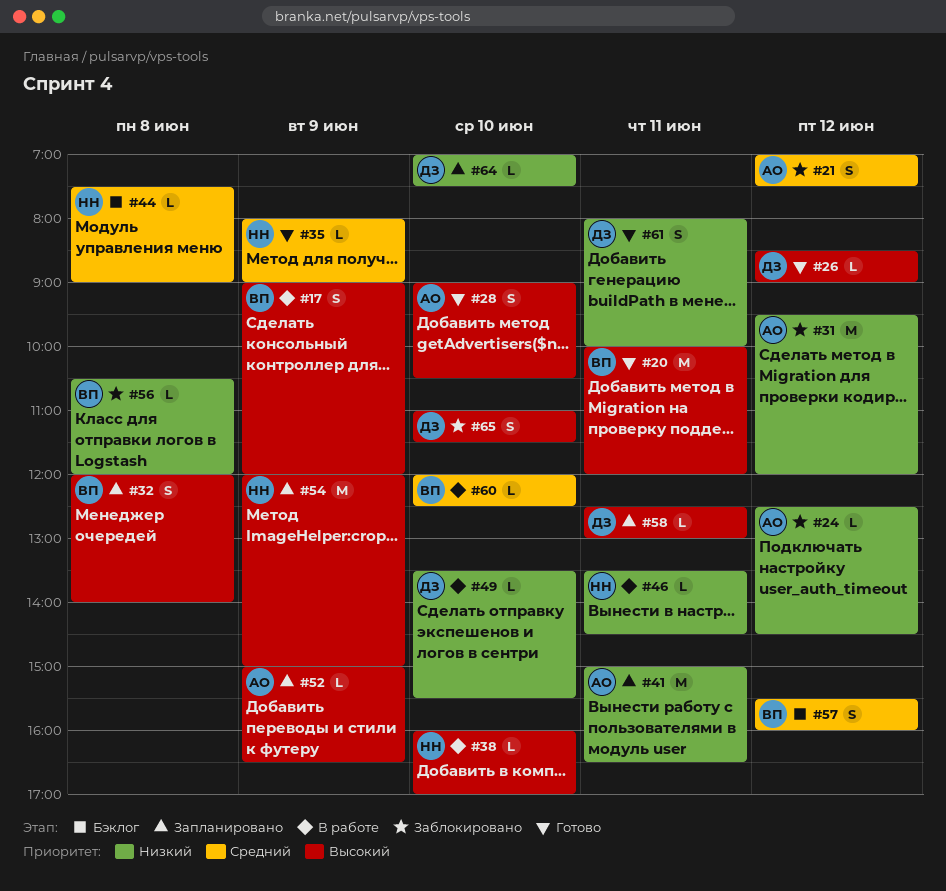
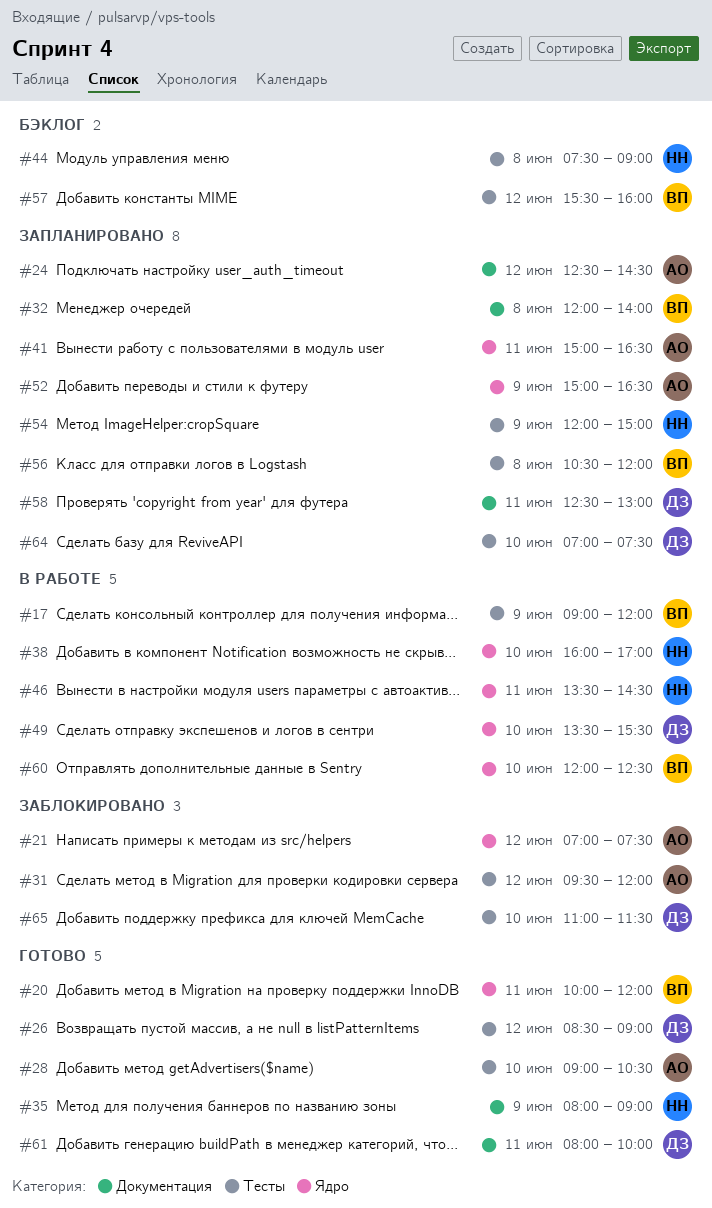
#24, status: Заблокировано -> Запланировано
#56, status: Заблокировано -> Запланировано

